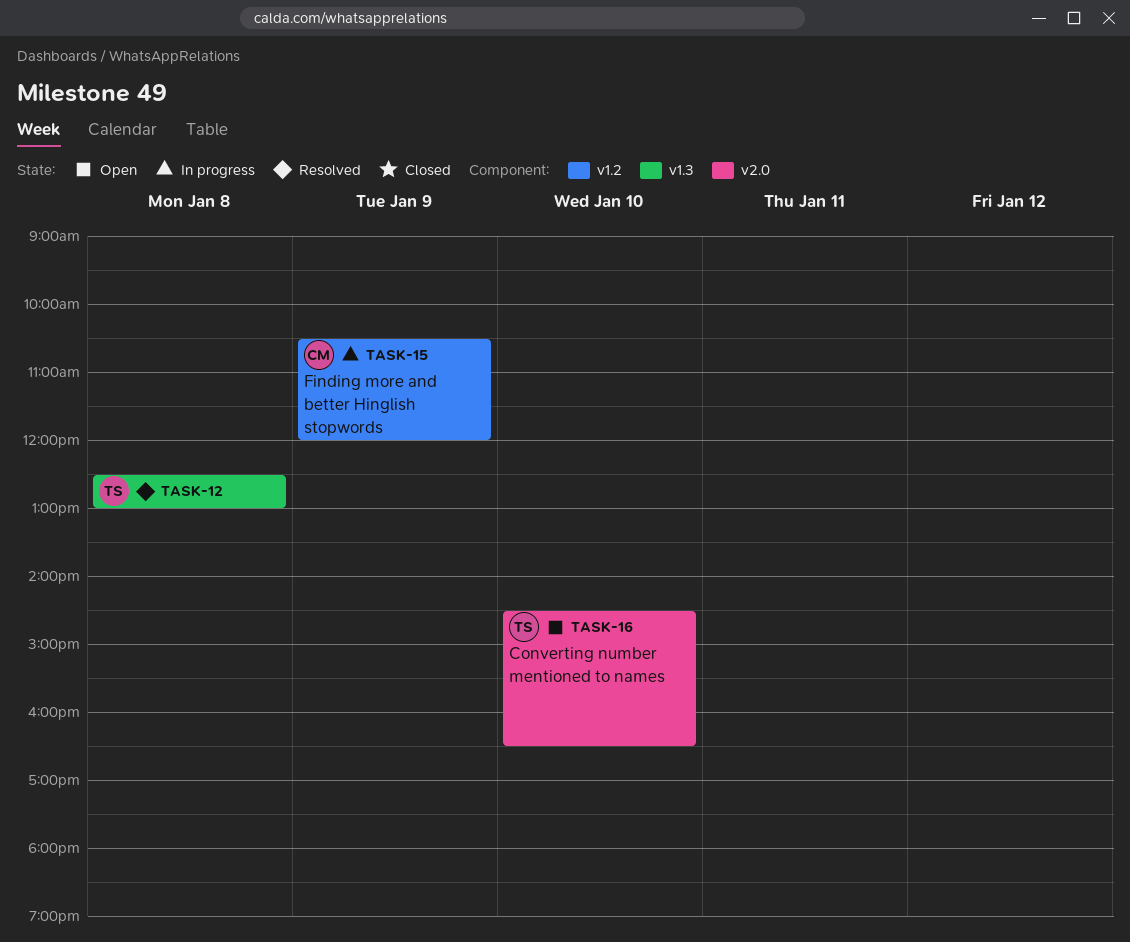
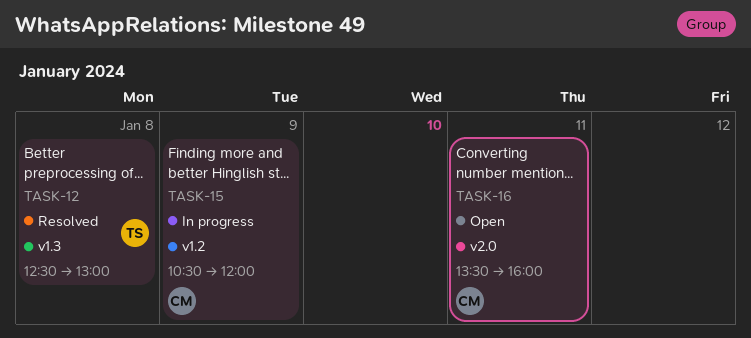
TASK-16, owner: TS -> CM
TASK-16, day: Jan 10 -> Jan 11
TASK-16, begins: 14:30 -> 13:30
TASK-16, ends: 16:30 -> 16:00

